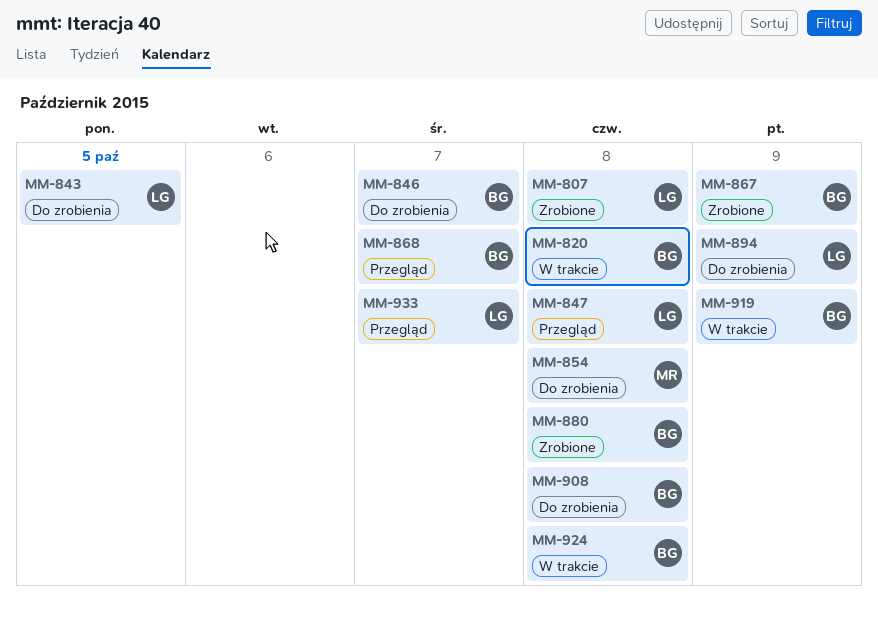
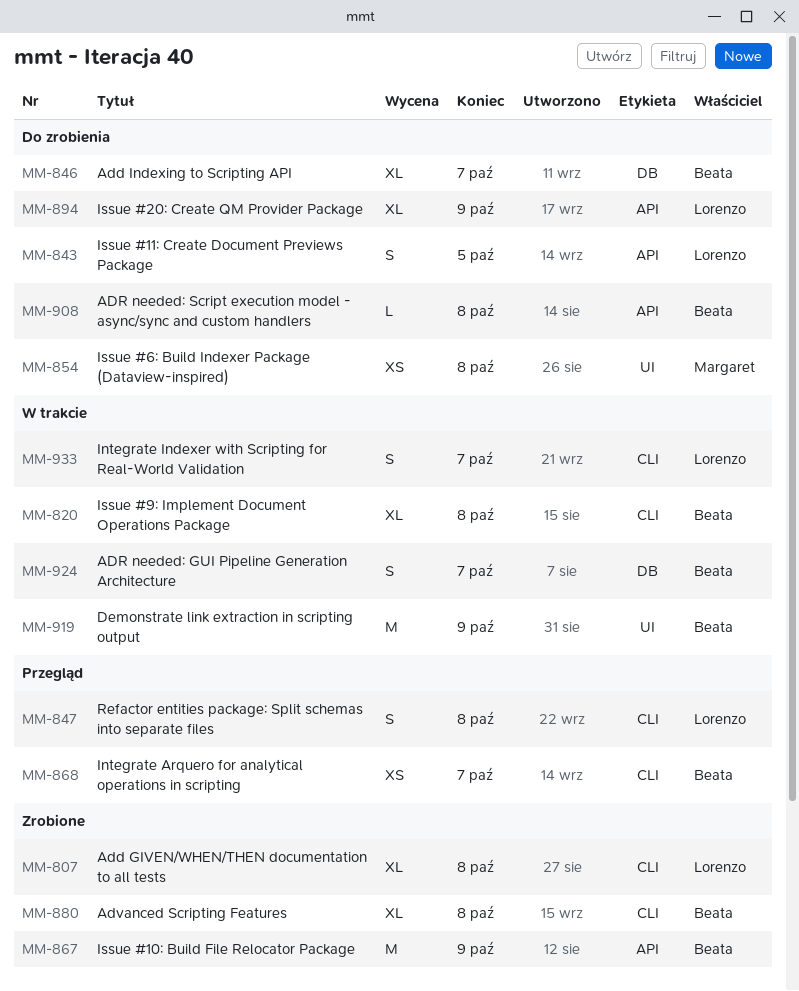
MM-924, due: Oct 8 -> Oct 7
MM-933, status: Przegląd -> W trakcie

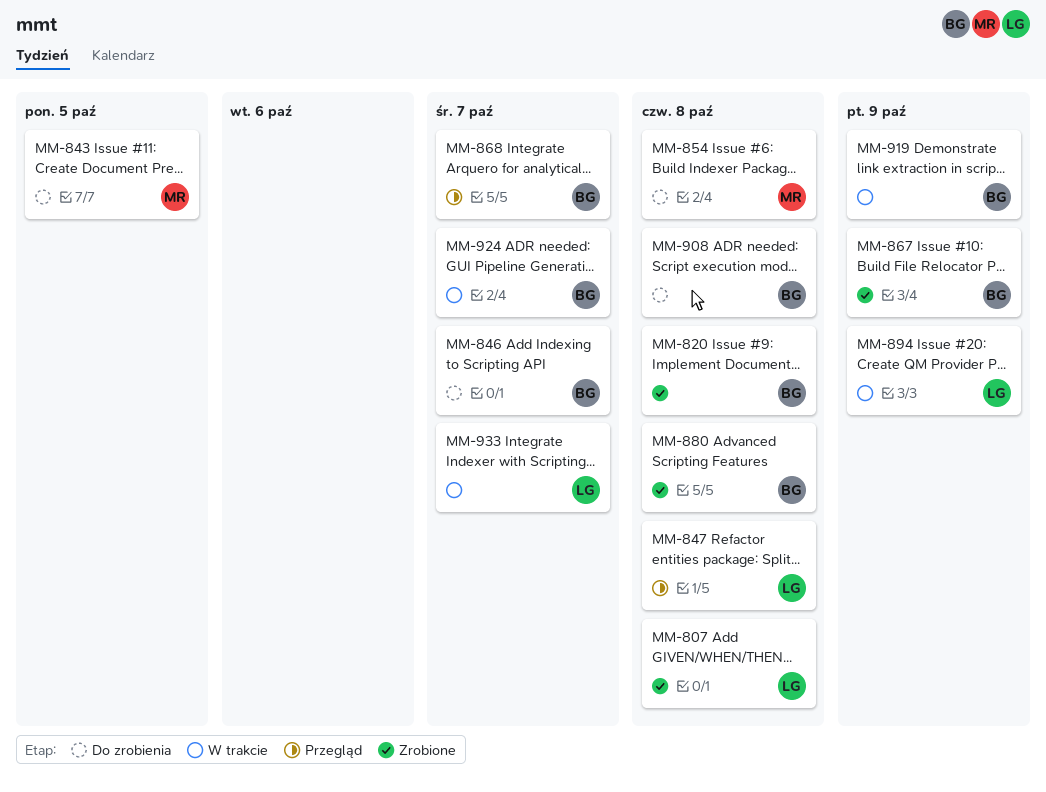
MM-820, status: W trakcie -> Zrobione
MM-843, owner: Lorenzo -> Margaret
MM-894, status: Do zrobienia -> W trakcie

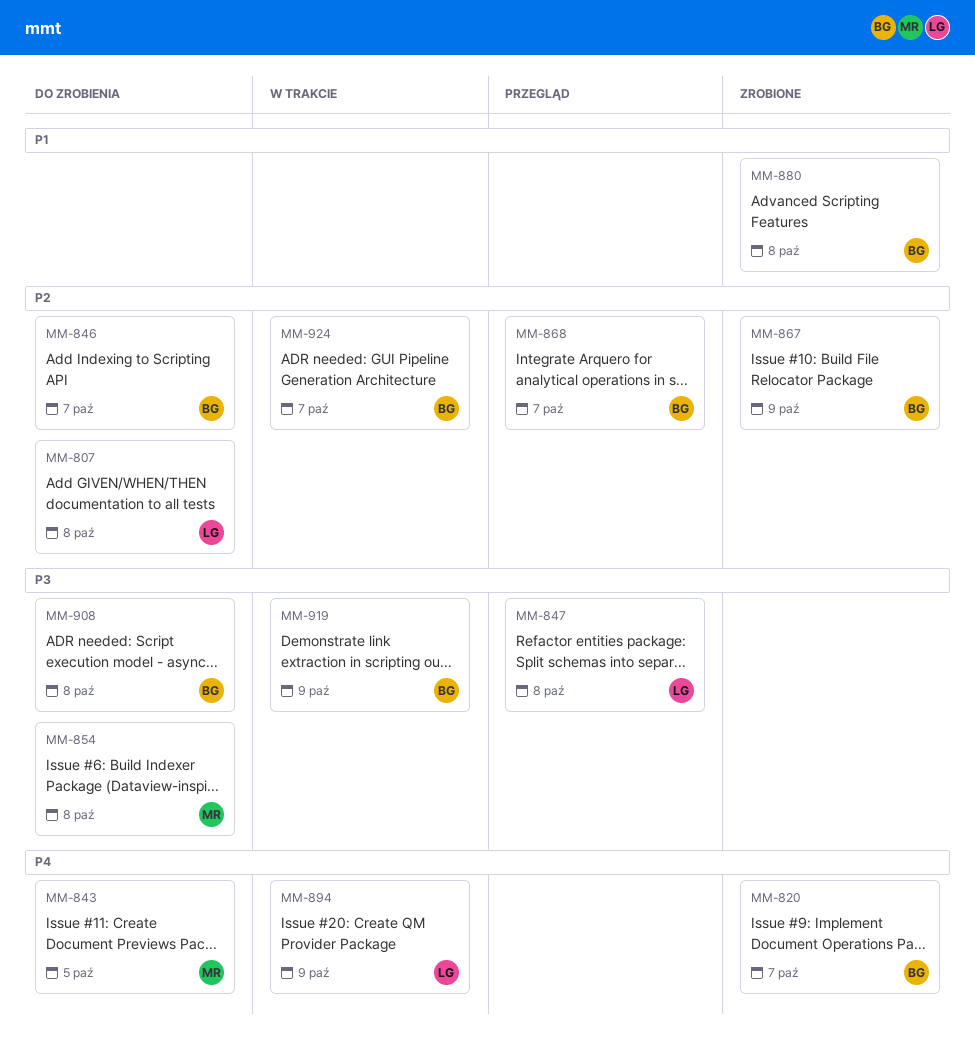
MM-807, status: Zrobione -> Do zrobienia
MM-820, due: Oct 8 -> Oct 7
MM-933: present -> none

